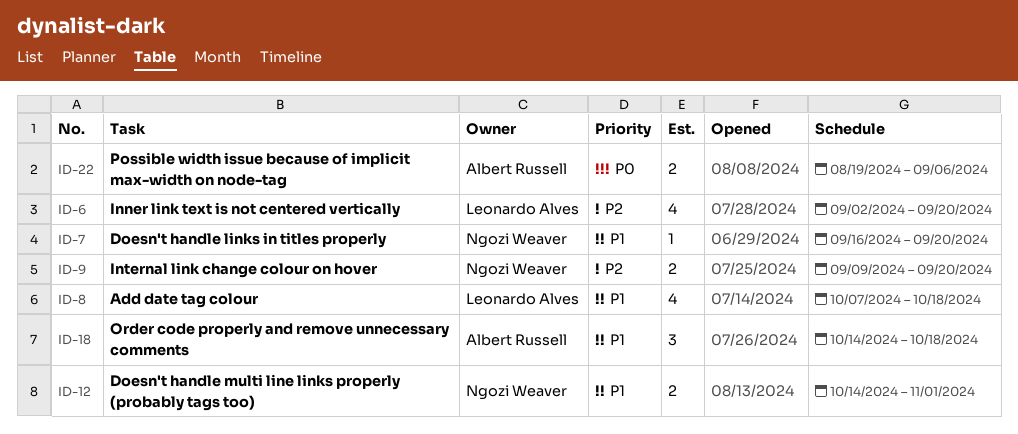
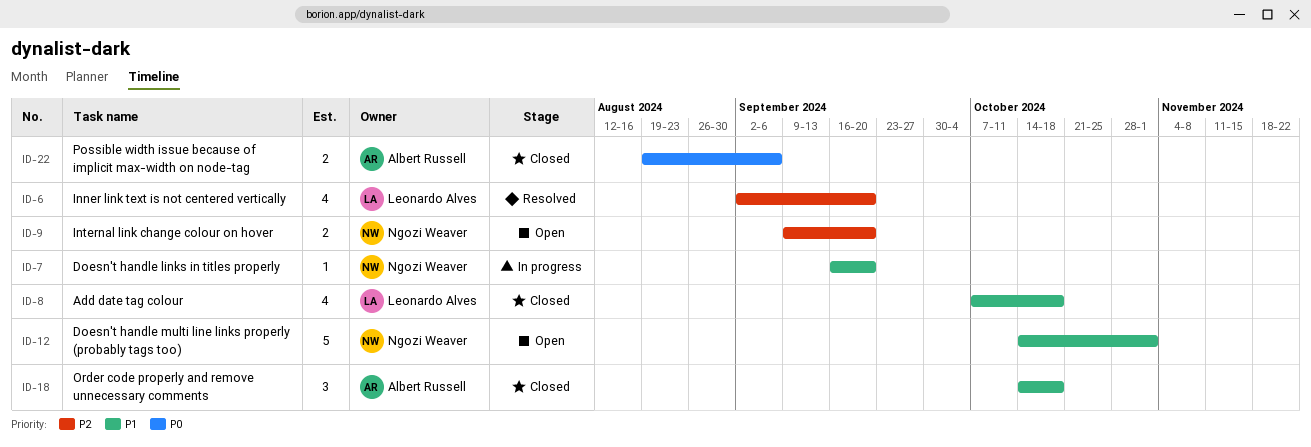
ID-12, estimate: 2 -> 5

